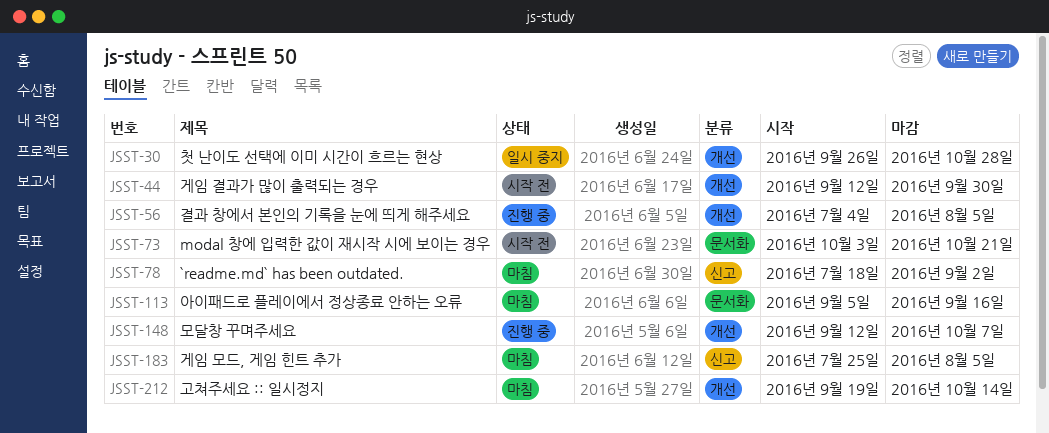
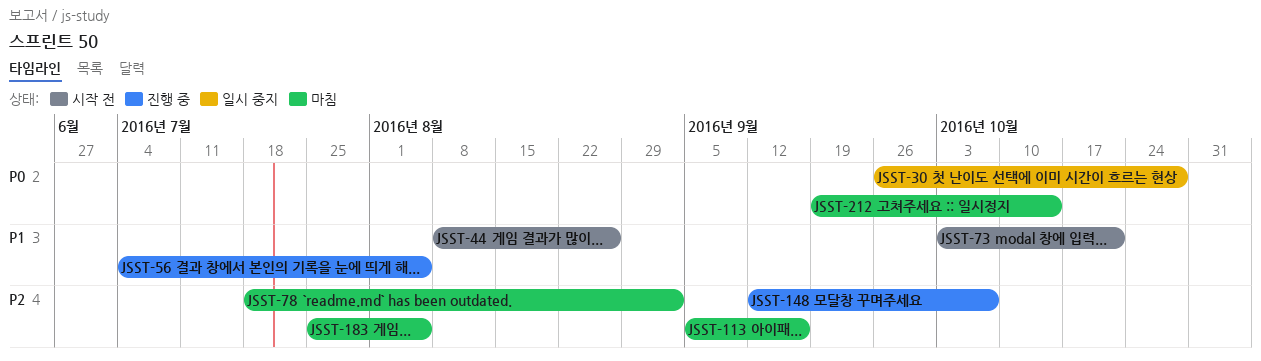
JSST-44, start: Sep 12 -> Aug 8
JSST-44, due: Sep 30 -> Aug 26

